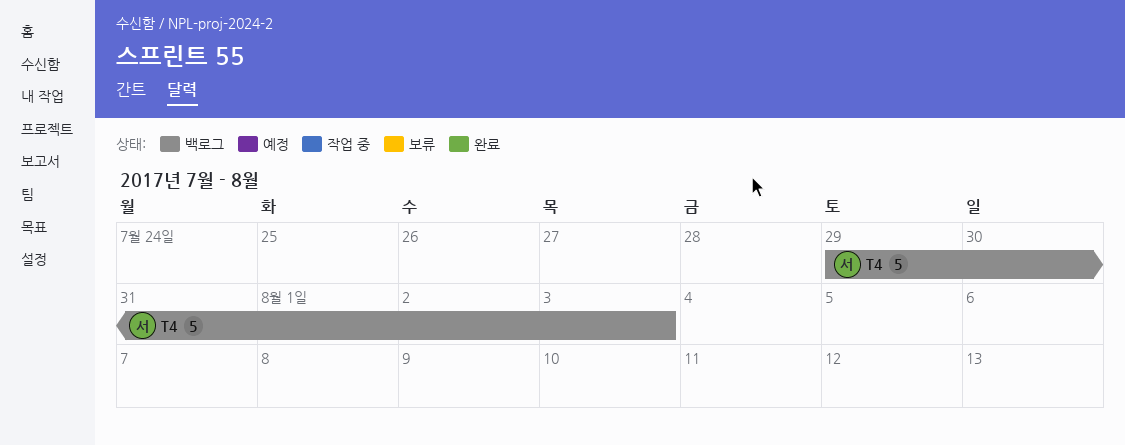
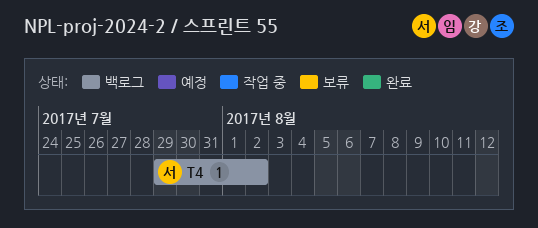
T4, estimate: 5 -> 1
T4, due: Aug 3 -> Aug 2

